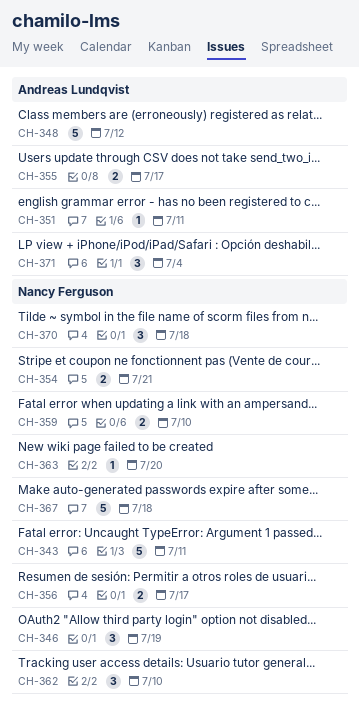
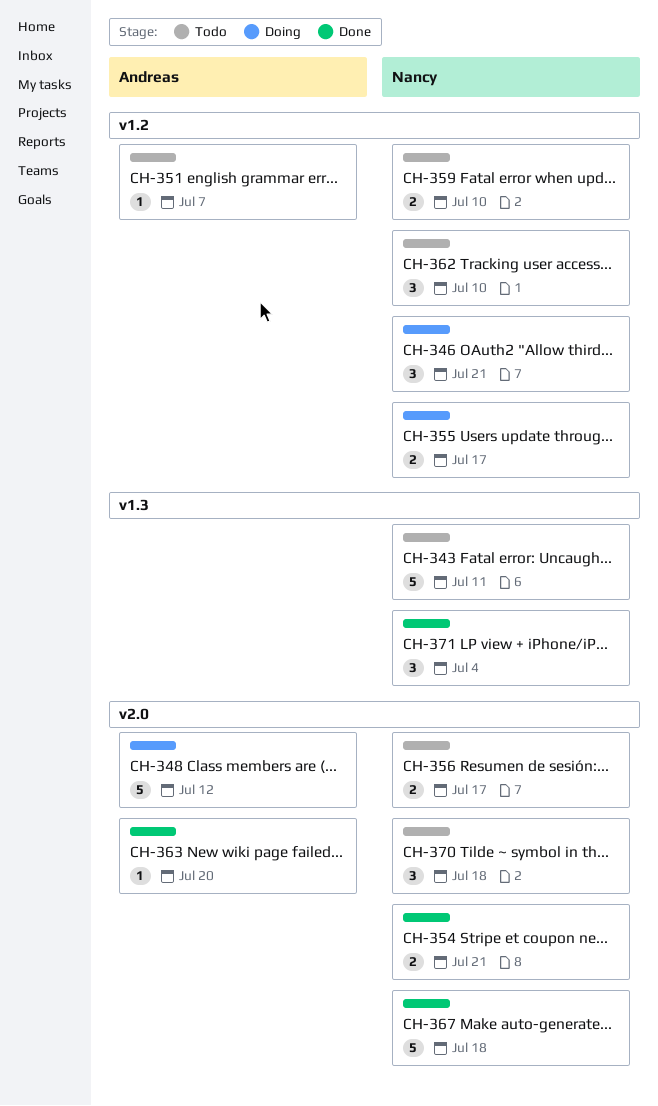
CH-346, due: Jul 19 -> Jul 21
CH-351, due: Jul 11 -> Jul 7
CH-355, owner: Andreas Lundqvist -> Nancy Ferguson
CH-363, owner: Nancy Ferguson -> Andreas Lundqvist
CH-371, owner: Andreas Lundqvist -> Nancy Ferguson

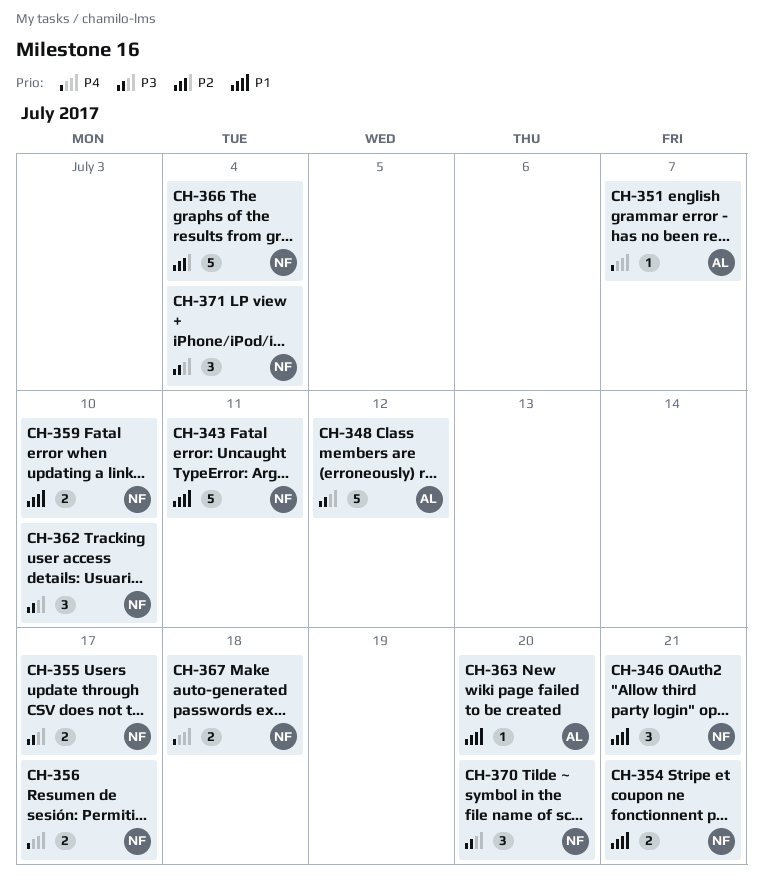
CH-366: none -> present
CH-367, estimate: 5 -> 2
CH-370, due: Jul 18 -> Jul 20

